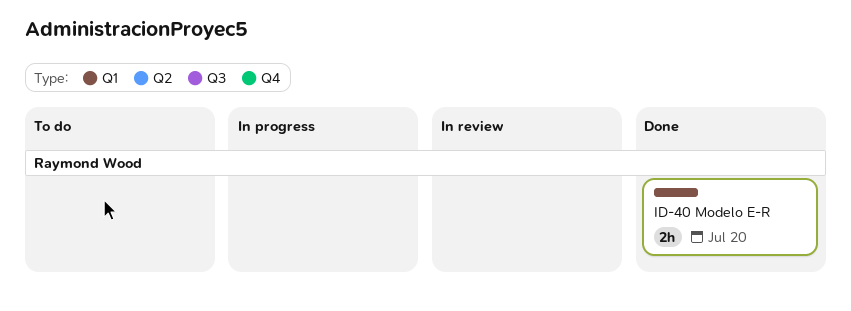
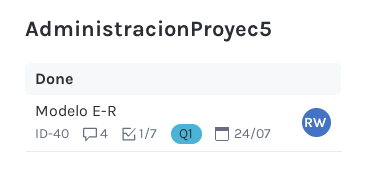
ID-40, due: Jul 20 -> Jul 24

